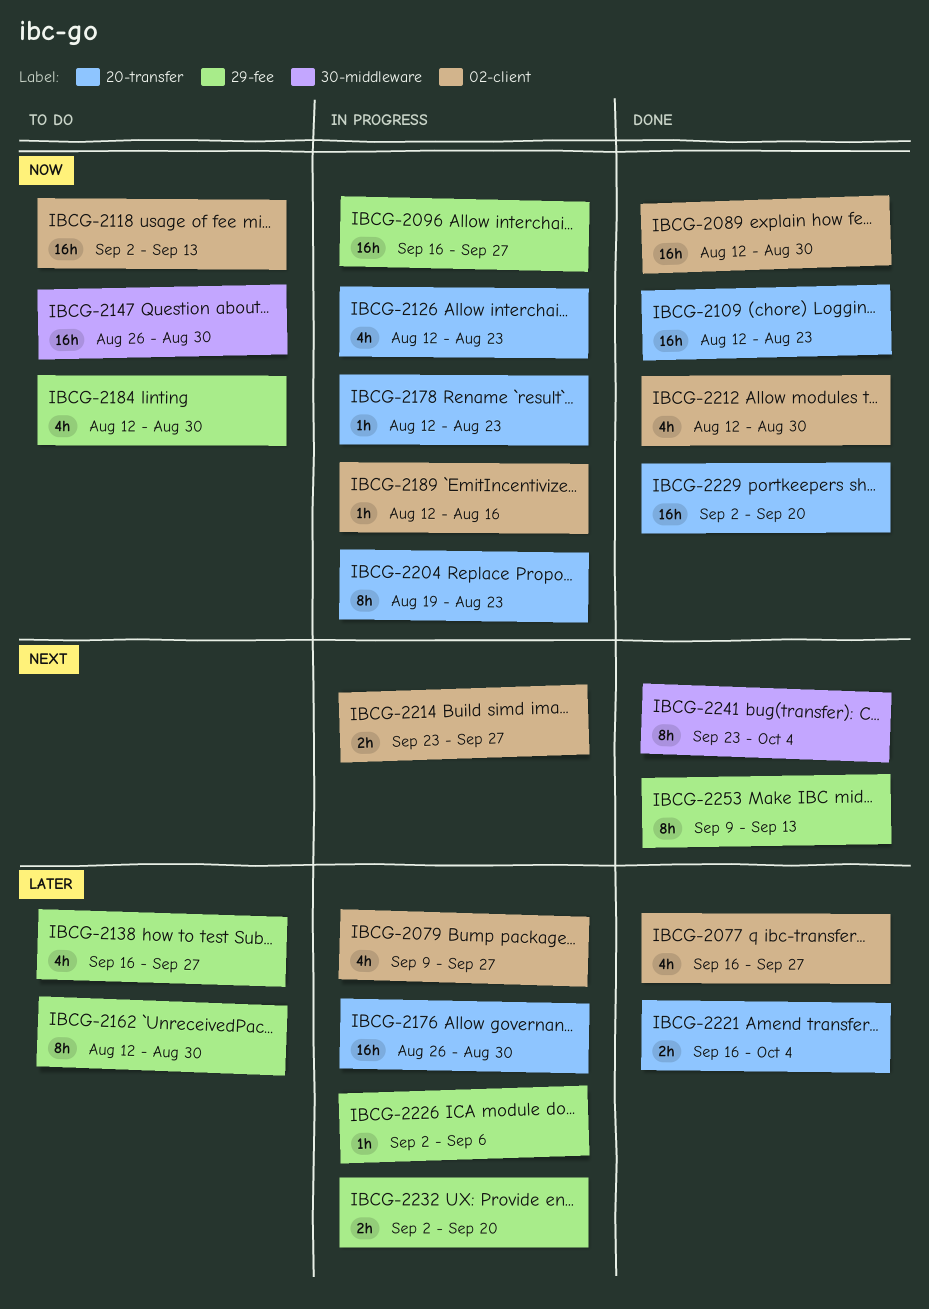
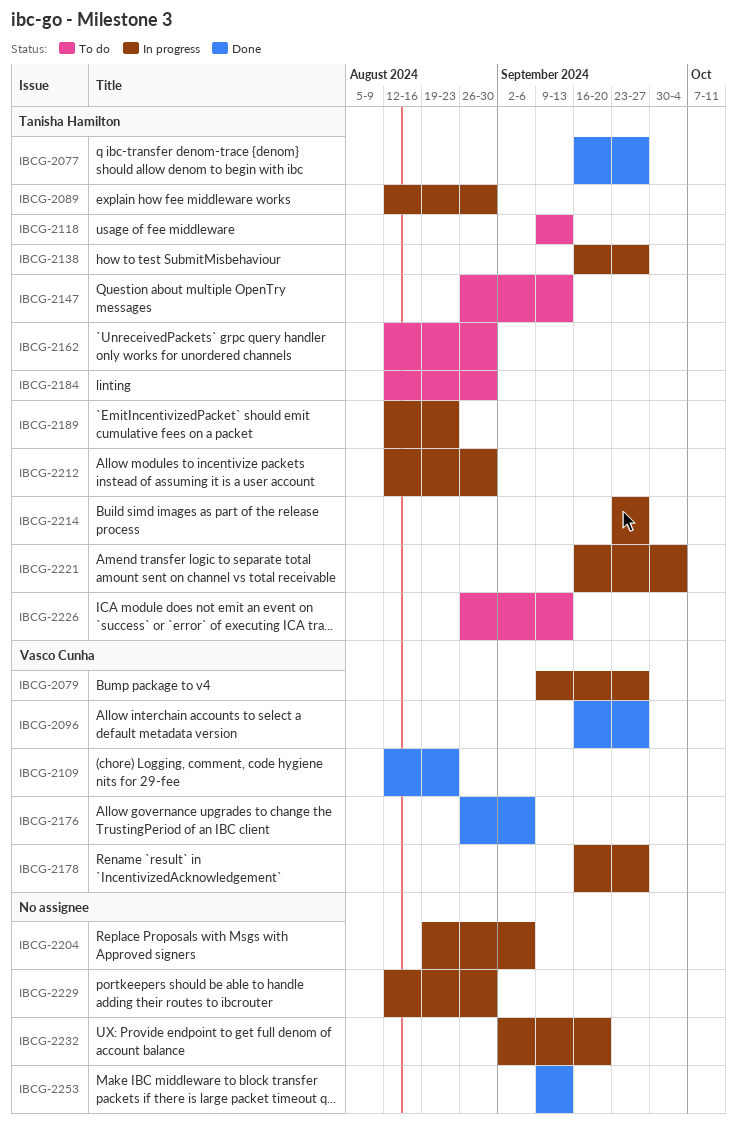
IBCG-2089, status: Done -> In progress
IBCG-2096, status: In progress -> Done
IBCG-2118, start: Sep 2 -> Sep 9
IBCG-2126: present -> none
IBCG-2138, status: To do -> In progress
IBCG-2147, due: Aug 30 -> Sep 13
IBCG-2176, status: In progress -> Done
IBCG-2176, due: Aug 30 -> Sep 6
IBCG-2178, start: Aug 12 -> Sep 16
IBCG-2178, due: Aug 23 -> Sep 27
IBCG-2189, due: Aug 16 -> Aug 23
IBCG-2204, due: Aug 23 -> Sep 6
IBCG-2212, status: Done -> In progress
IBCG-2221, status: Done -> In progress
IBCG-2226, status: In progress -> To do
IBCG-2226, start: Sep 2 -> Aug 26
IBCG-2226, due: Sep 6 -> Sep 13
IBCG-2229, status: Done -> In progress
IBCG-2229, start: Sep 2 -> Aug 12
IBCG-2229, due: Sep 20 -> Aug 30
IBCG-2241: present -> none

